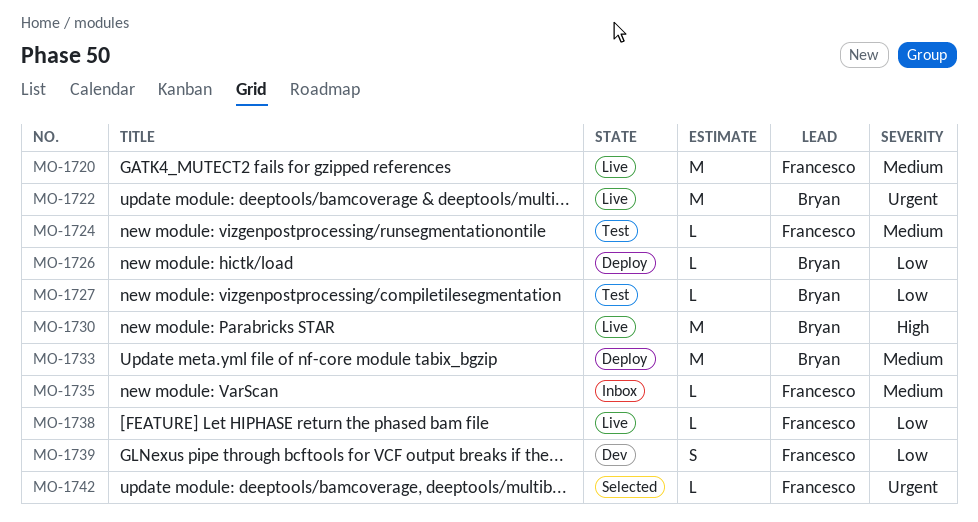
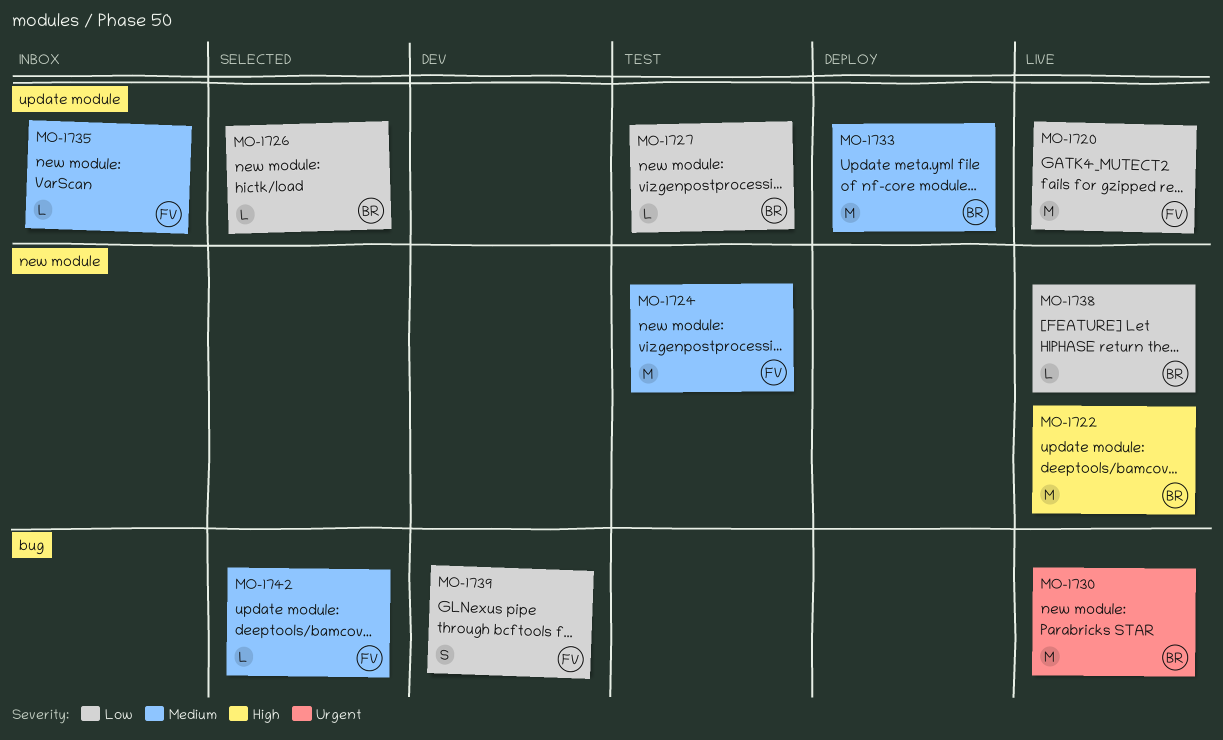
MO-1720, priority: Medium -> Low
MO-1722, priority: Urgent -> High
MO-1724, estimate: L -> M
MO-1726, status: Deploy -> Selected
MO-1730, priority: High -> Urgent
MO-1738, owner: Francesco -> Bryan
MO-1742, priority: Urgent -> Medium

